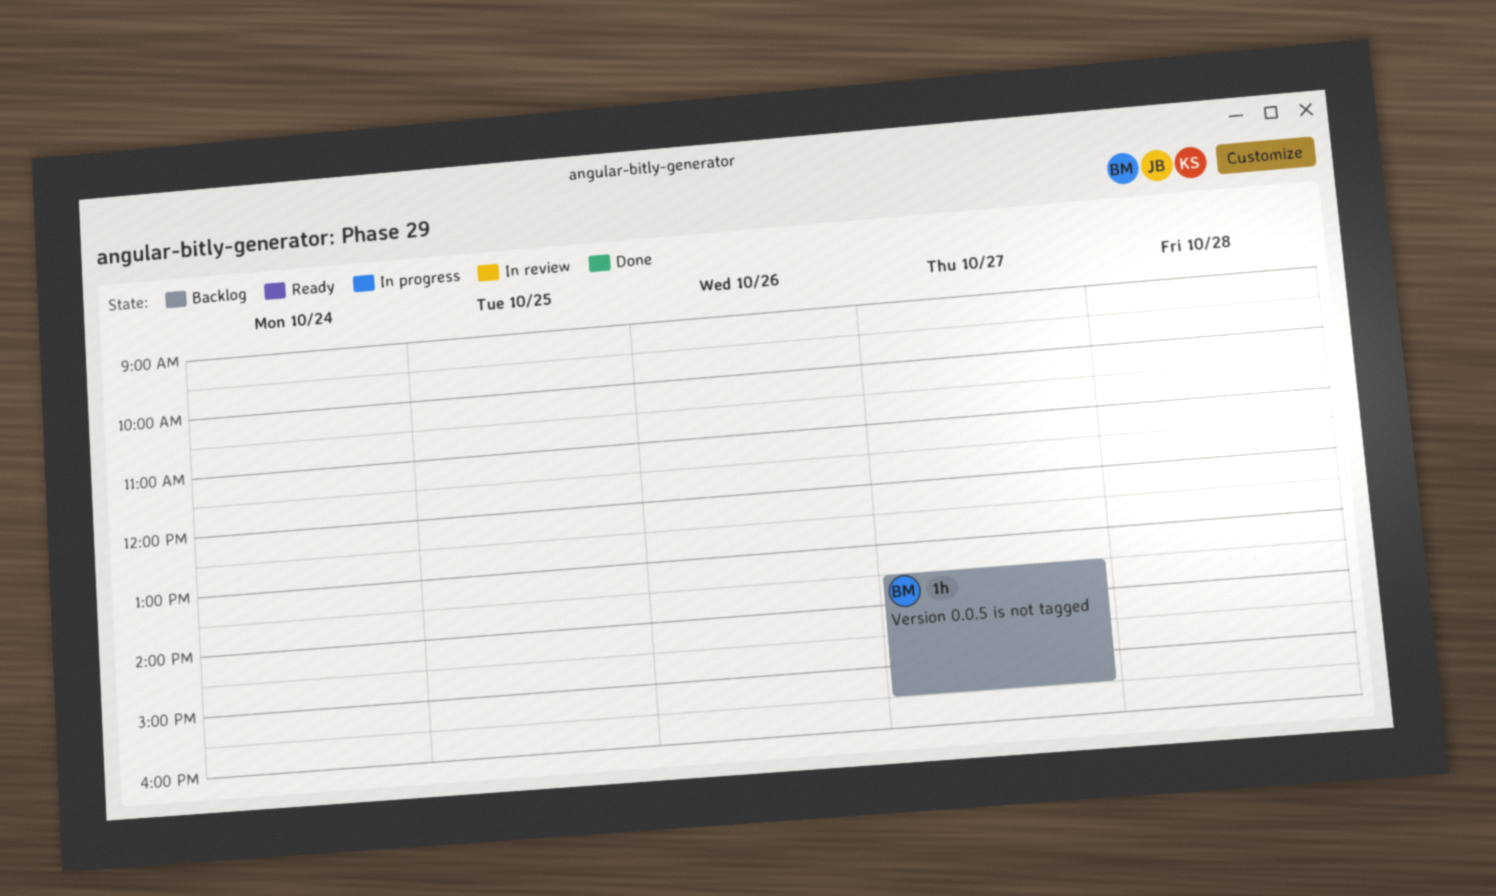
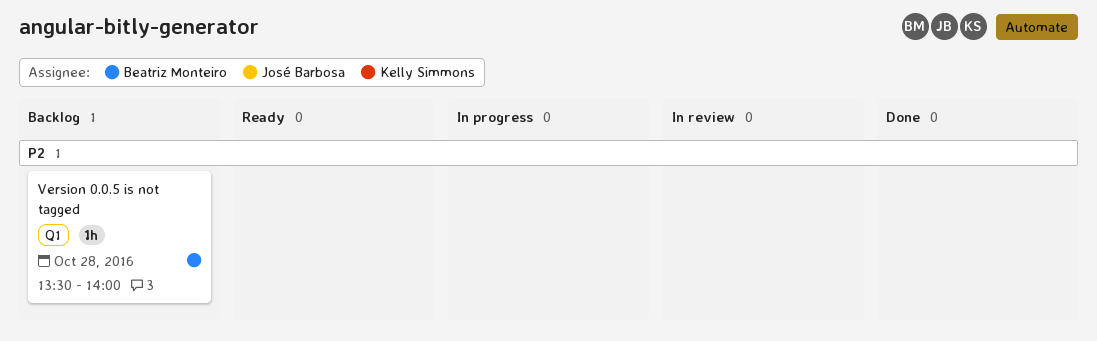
Version 0.0.5 is not tagged, day: Oct 27 -> Oct 28
Version 0.0.5 is not tagged, ends: 15:30 -> 14:00

